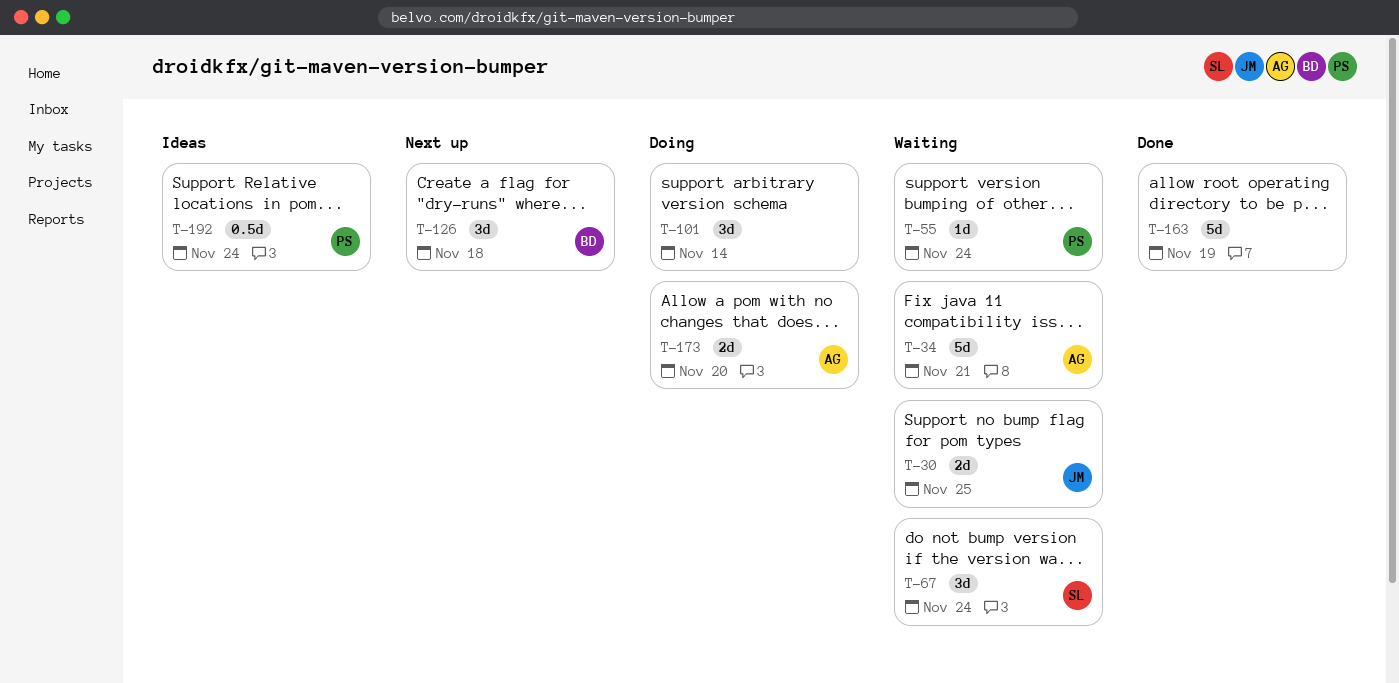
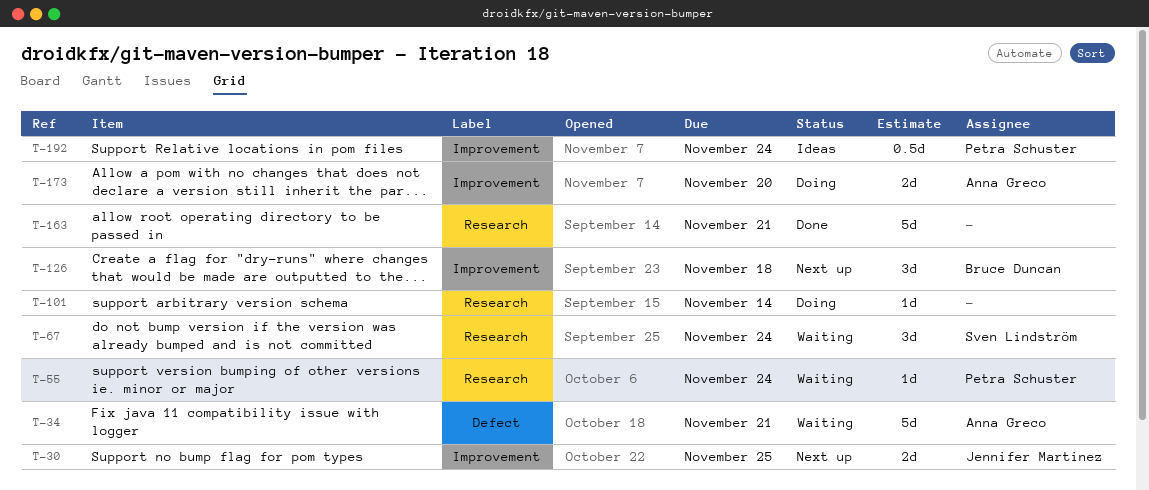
T-30, status: Waiting -> Next up
T-101, estimate: 3d -> 1d
T-163, due: Nov 19 -> Nov 21

